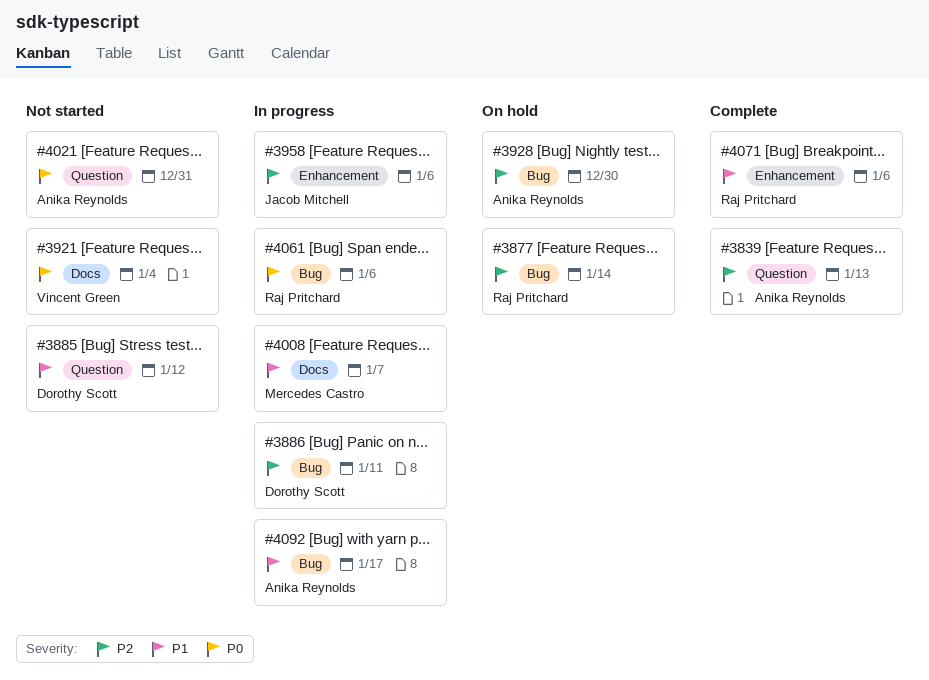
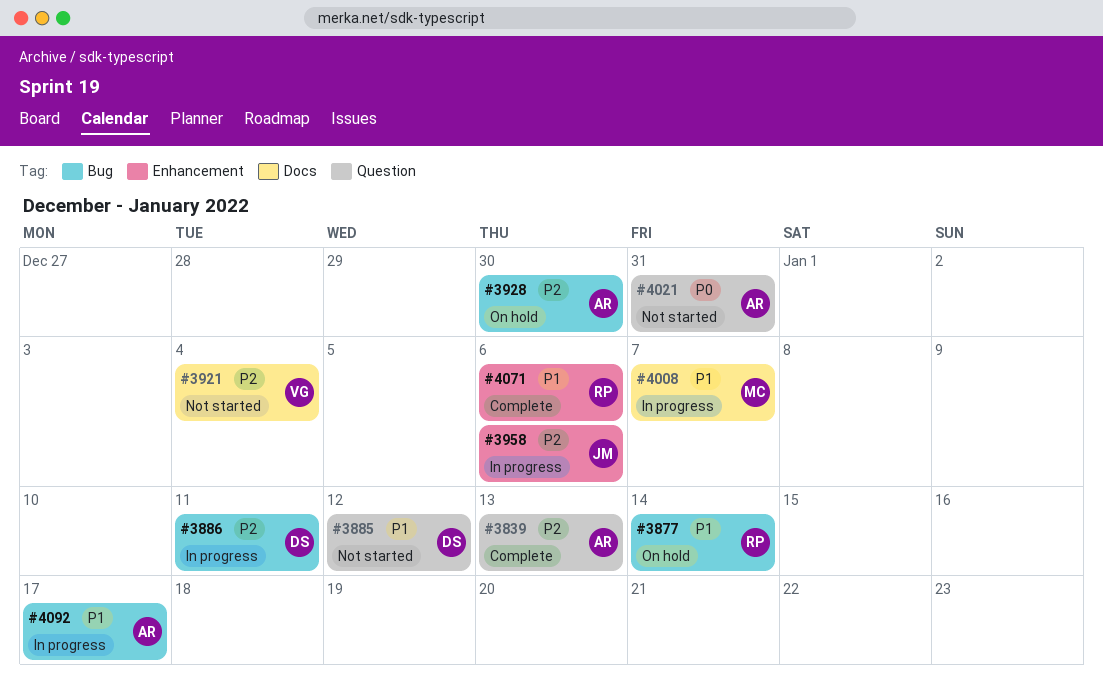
#3877, priority: P2 -> P1
#3921, priority: P0 -> P2
#4061: present -> none

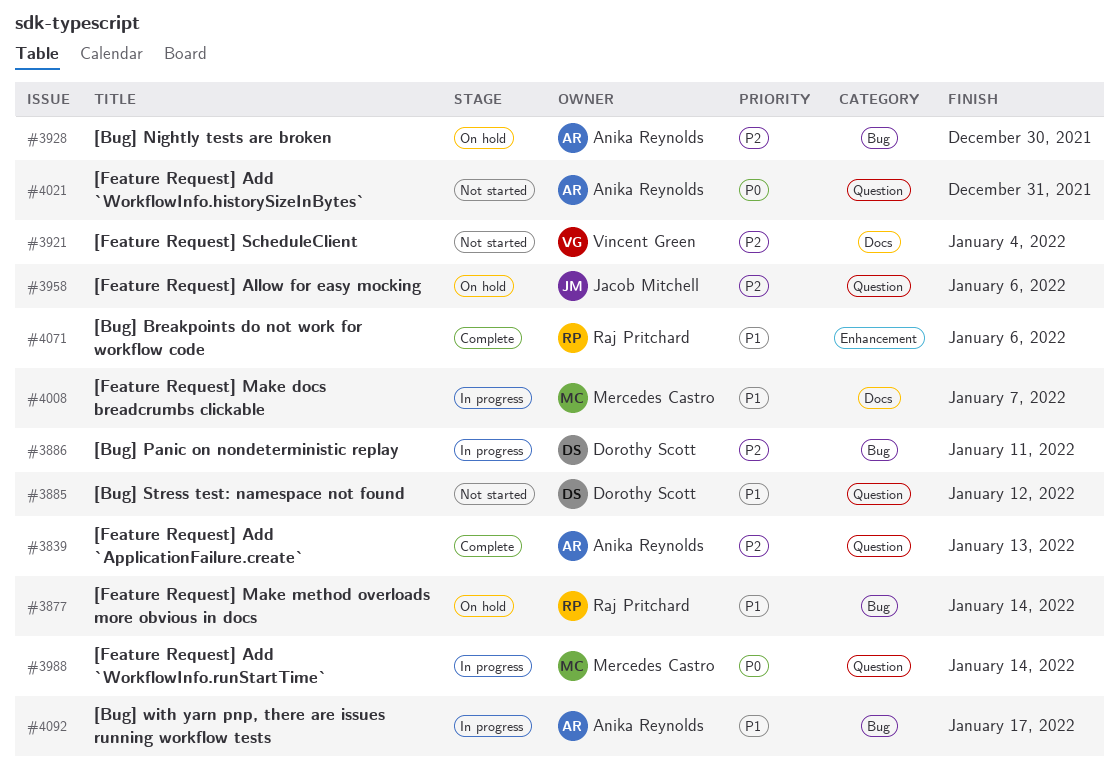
#3958, status: In progress -> On hold
#3958, label: Enhancement -> Question
#3988: none -> present

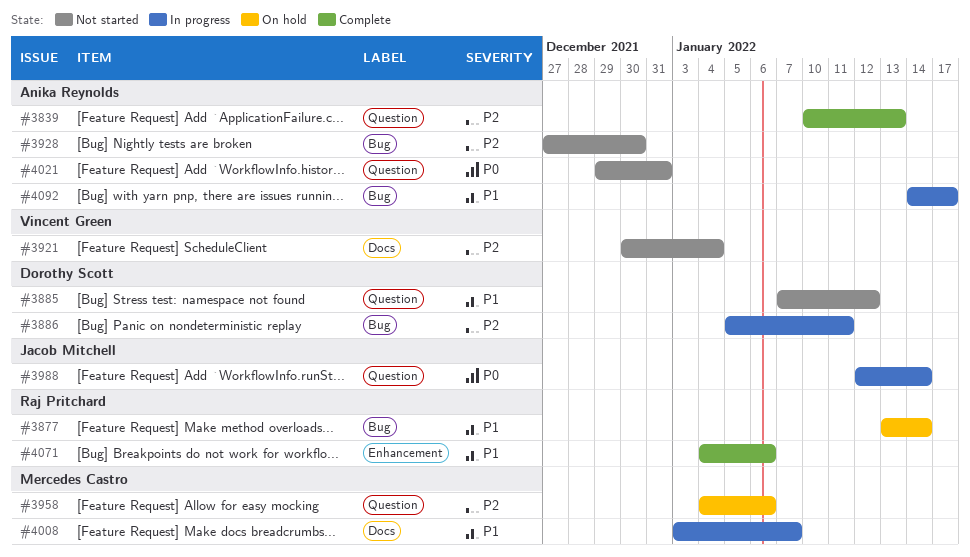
#3928, status: On hold -> Not started
#3958, owner: Jacob Mitchell -> Mercedes Castro
#3988, owner: Mercedes Castro -> Jacob Mitchell

